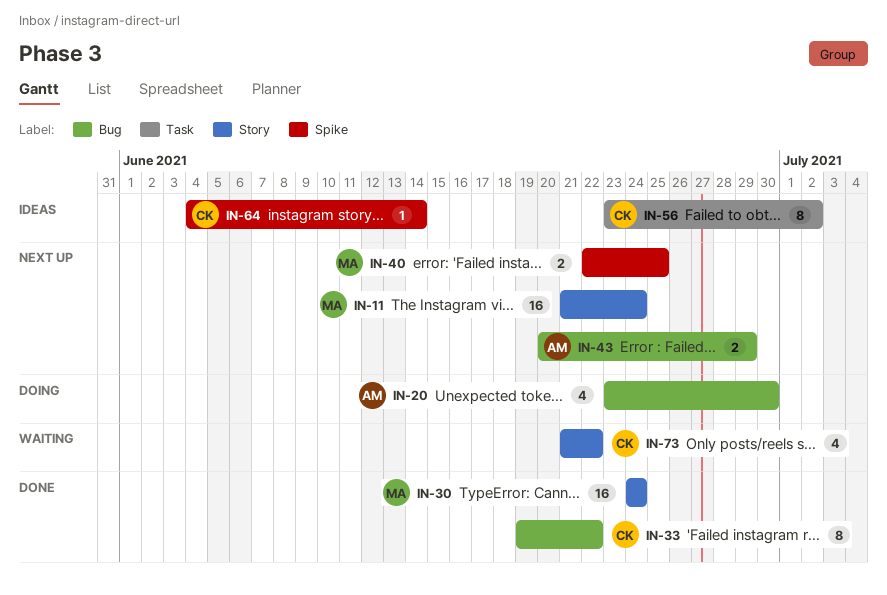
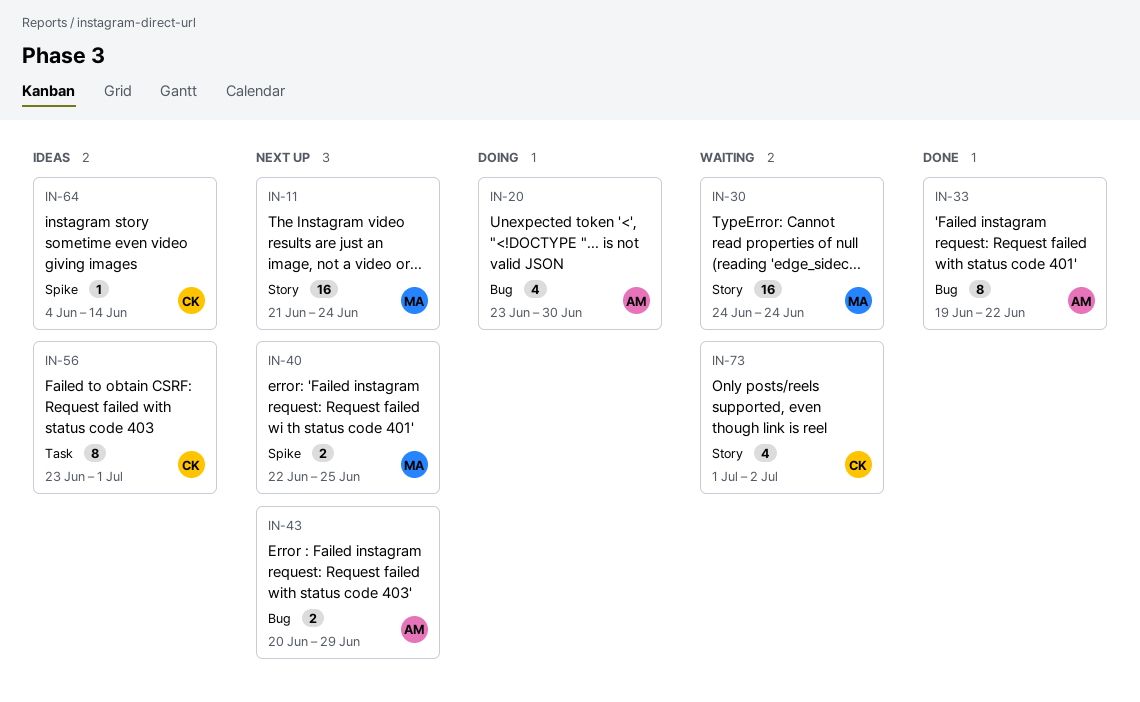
IN-30, status: Done -> Waiting
IN-33, owner: CK -> AM
IN-56, due: Jul 2 -> Jul 1
IN-73, start: Jun 21 -> Jul 1
IN-73, due: Jun 22 -> Jul 2

